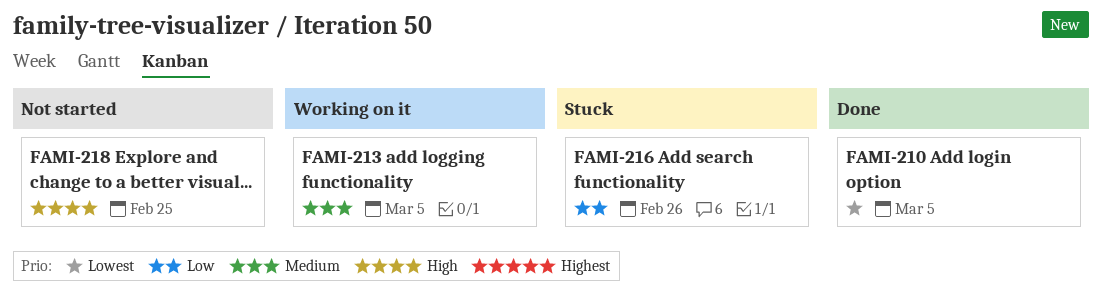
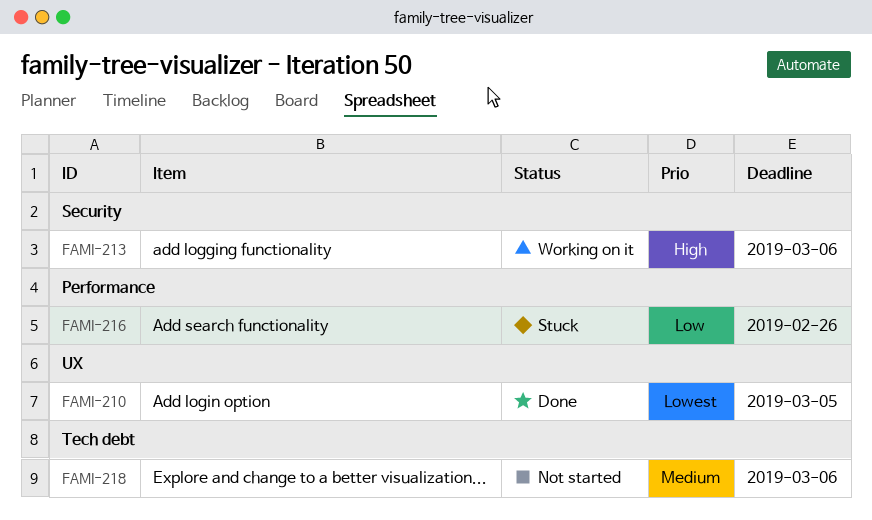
FAMI-213, priority: Medium -> High
FAMI-213, due: Mar 5 -> Mar 6
FAMI-218, priority: High -> Medium
FAMI-218, due: Feb 25 -> Mar 6

